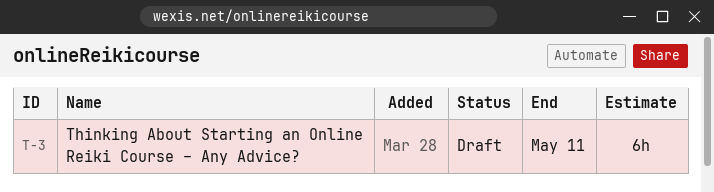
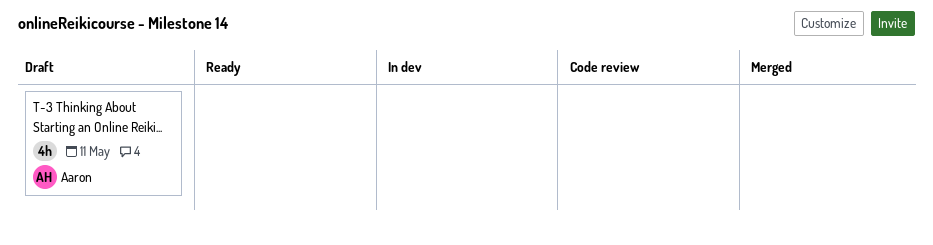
T-3, estimate: 6h -> 4h

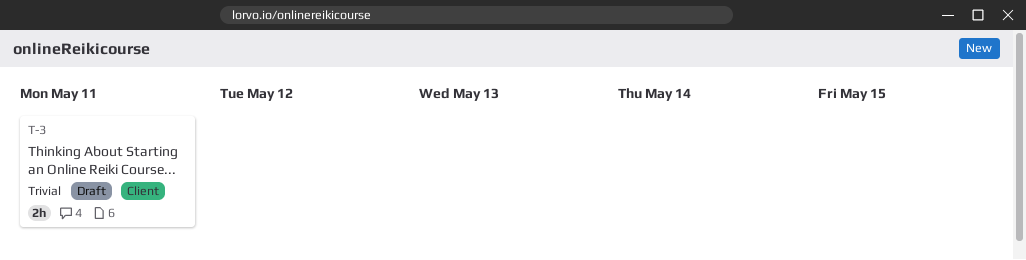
T-3, estimate: 4h -> 2h

